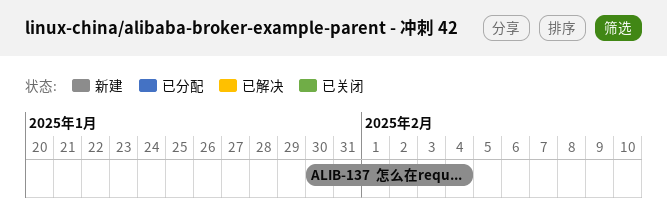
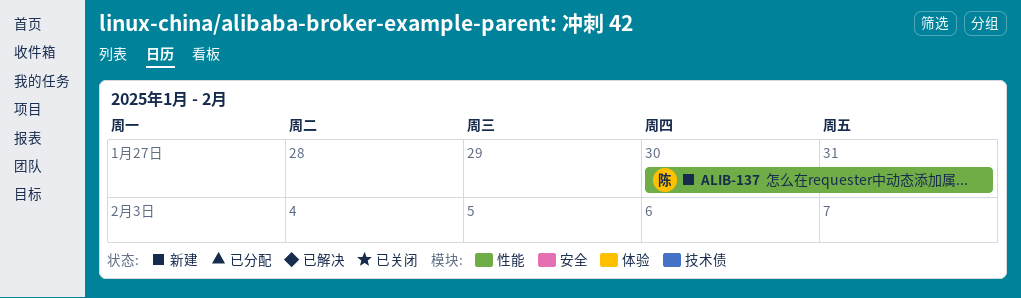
ALIB-137, due: Feb 4 -> Jan 31

